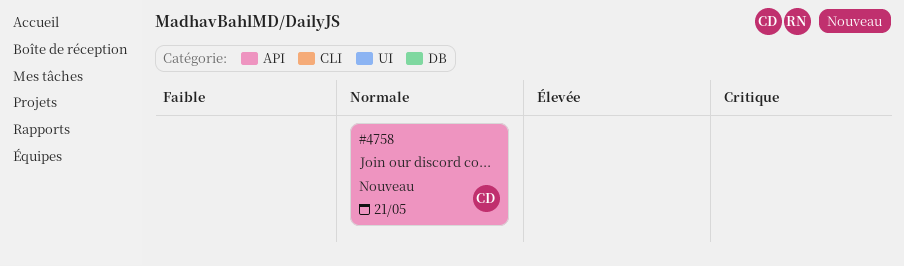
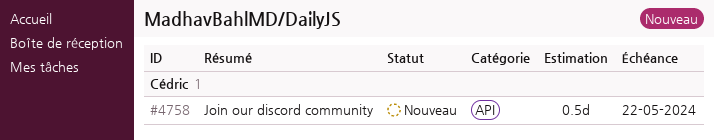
#4758, due: May 21 -> May 22

